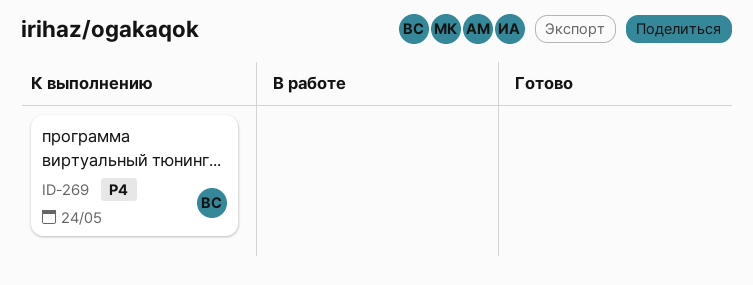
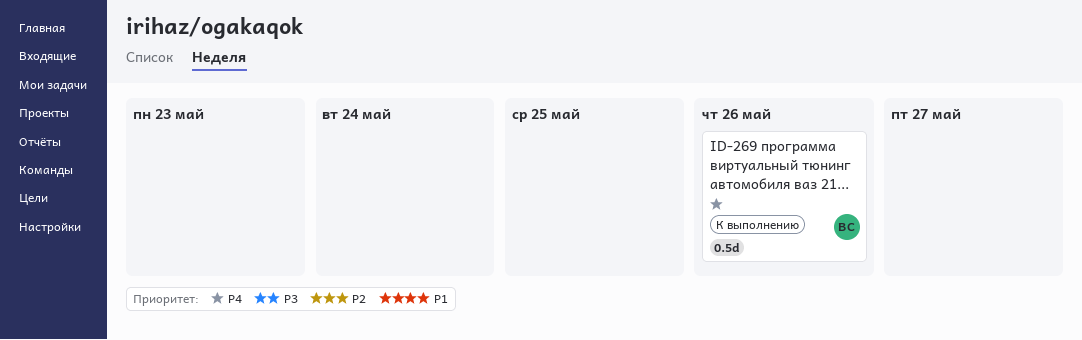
ID-269, due: May 24 -> May 26

